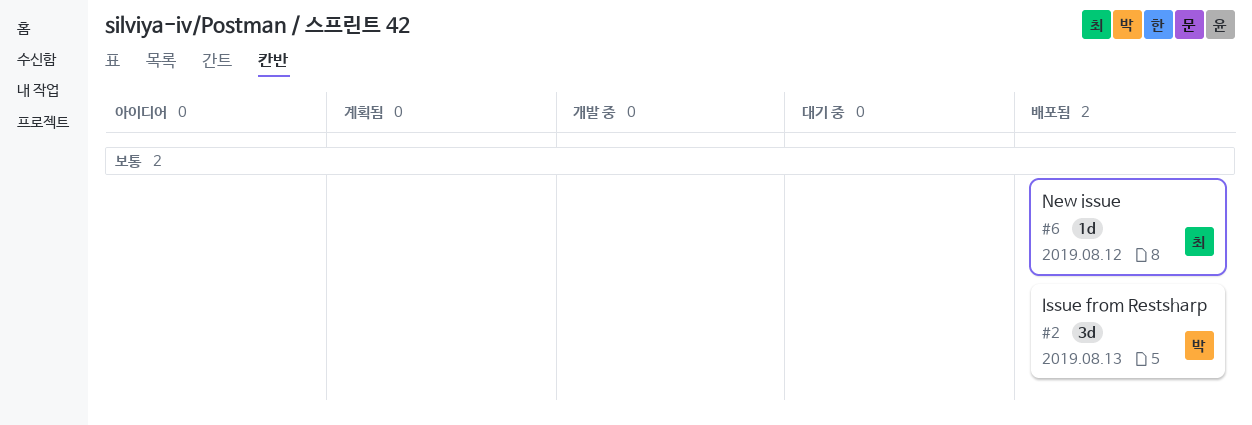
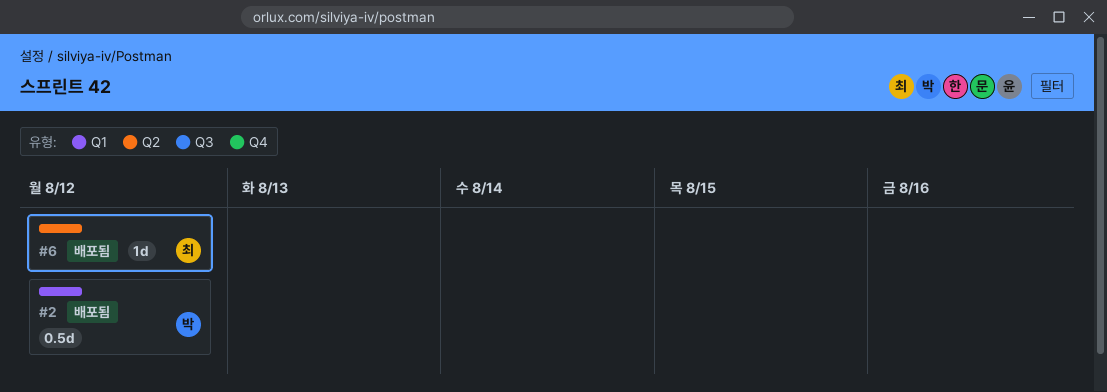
#2, estimate: 3d -> 0.5d
#2, due: Aug 13 -> Aug 12

